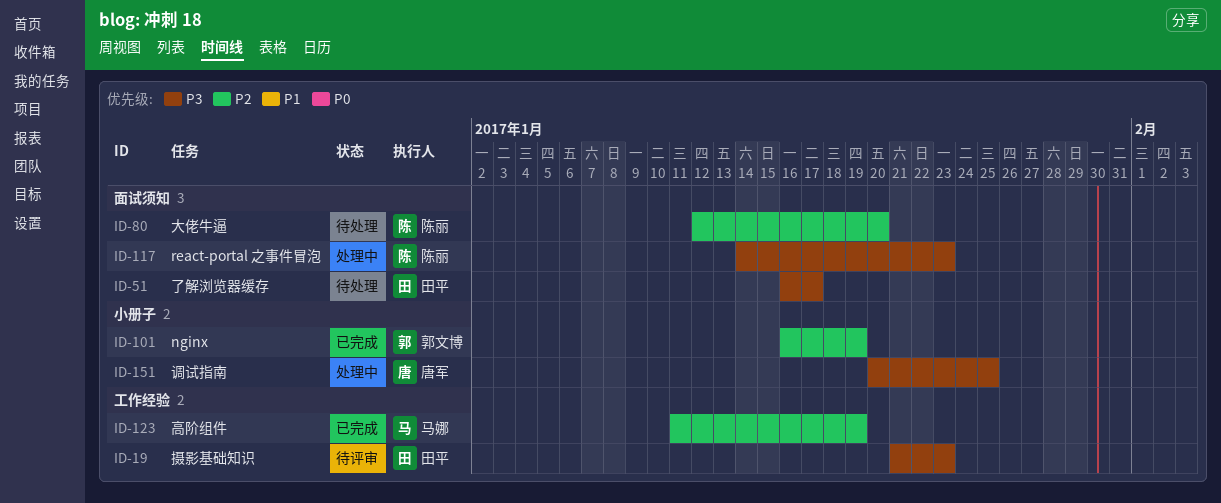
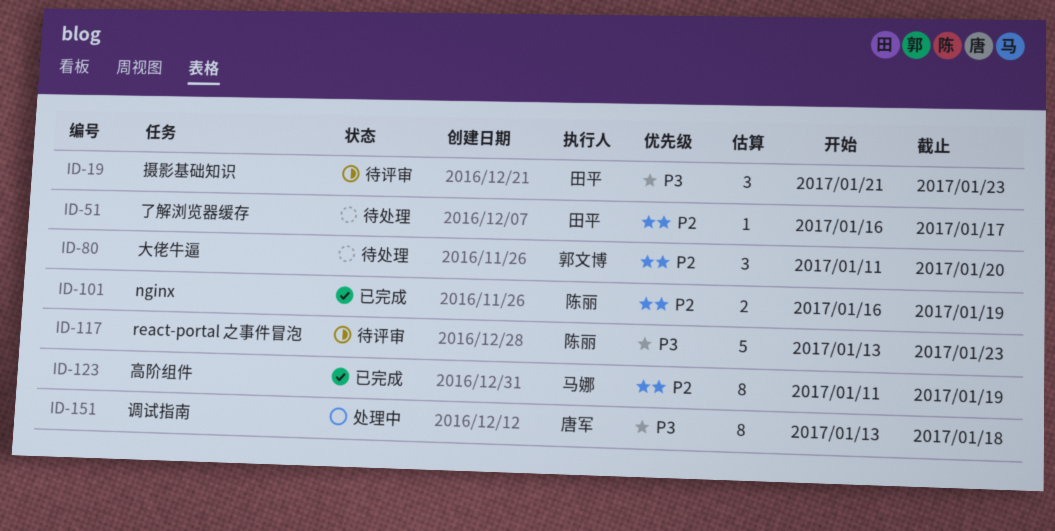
ID-51, priority: P3 -> P2
ID-80, owner: 陈丽 -> 郭文博
ID-80, start: Jan 12 -> Jan 11
ID-101, owner: 郭文博 -> 陈丽
ID-117, status: 处理中 -> 待评审
ID-117, start: Jan 14 -> Jan 13
ID-151, start: Jan 20 -> Jan 13
ID-151, due: Jan 25 -> Jan 18

